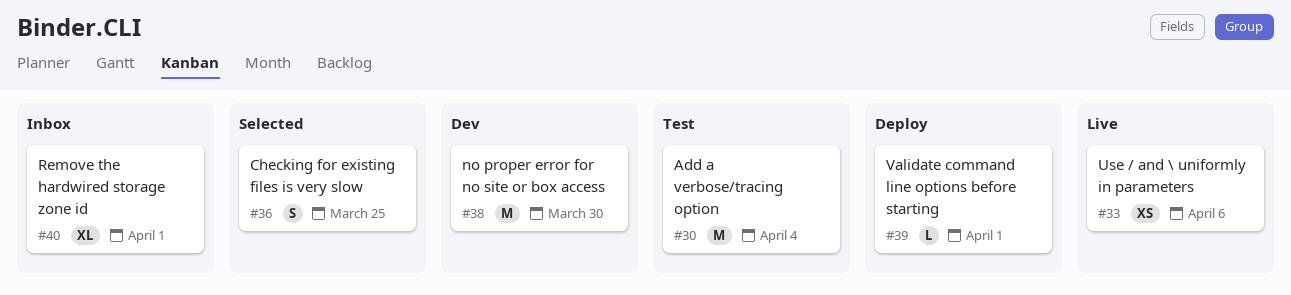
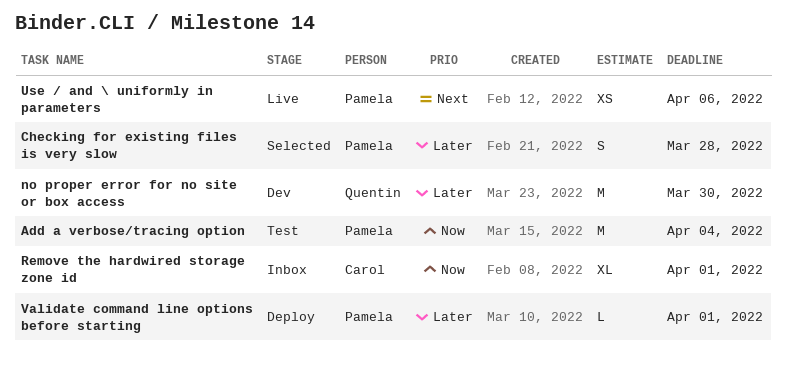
Checking for existing files is very slow, due: Mar 25 -> Mar 28

